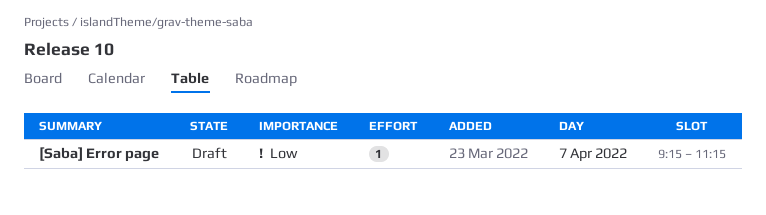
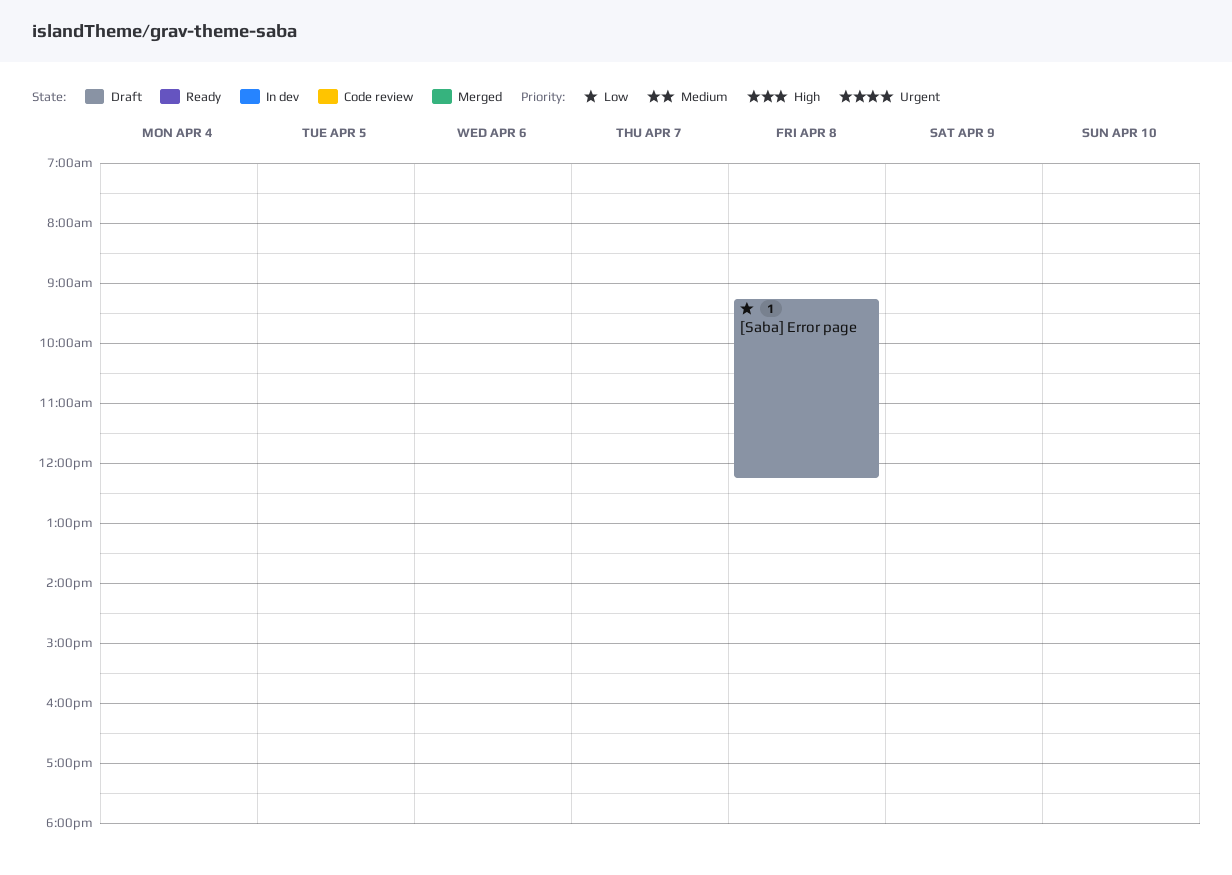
[Saba] Error page, day: Apr 7 -> Apr 8
[Saba] Error page, ends: 11:15 -> 12:15

